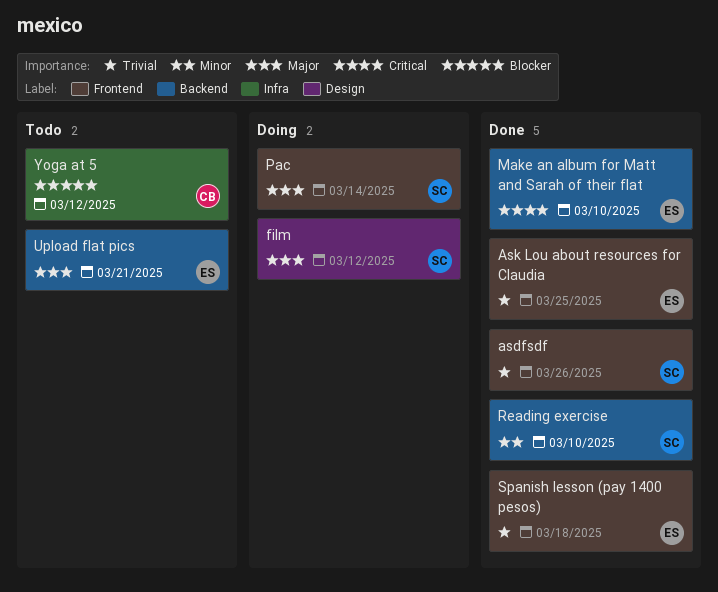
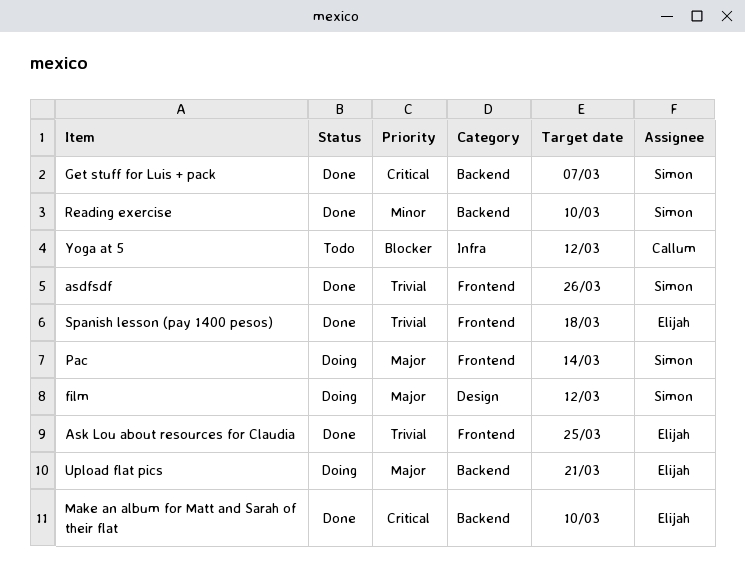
Get stuff for Luis + pack: none -> present
Upload flat pics, status: Todo -> Doing

